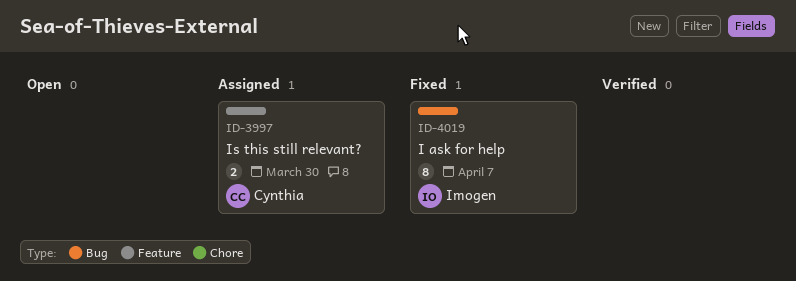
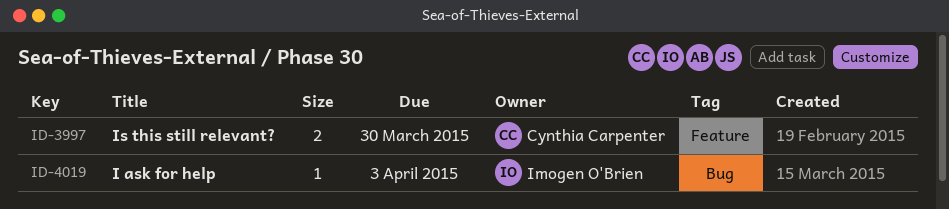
ID-4019, estimate: 8 -> 1
ID-4019, due: Apr 7 -> Apr 3

